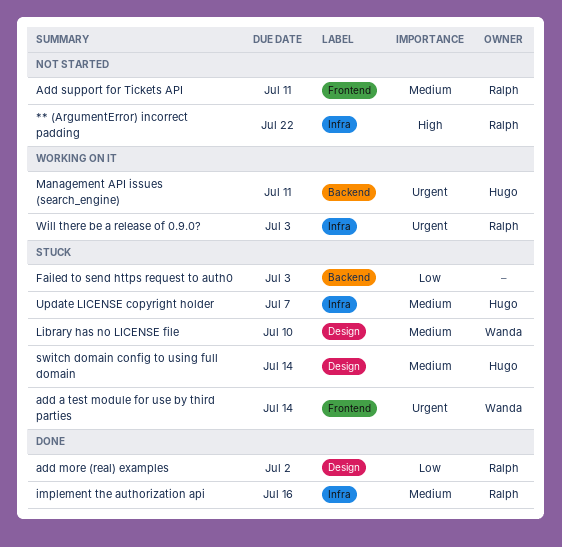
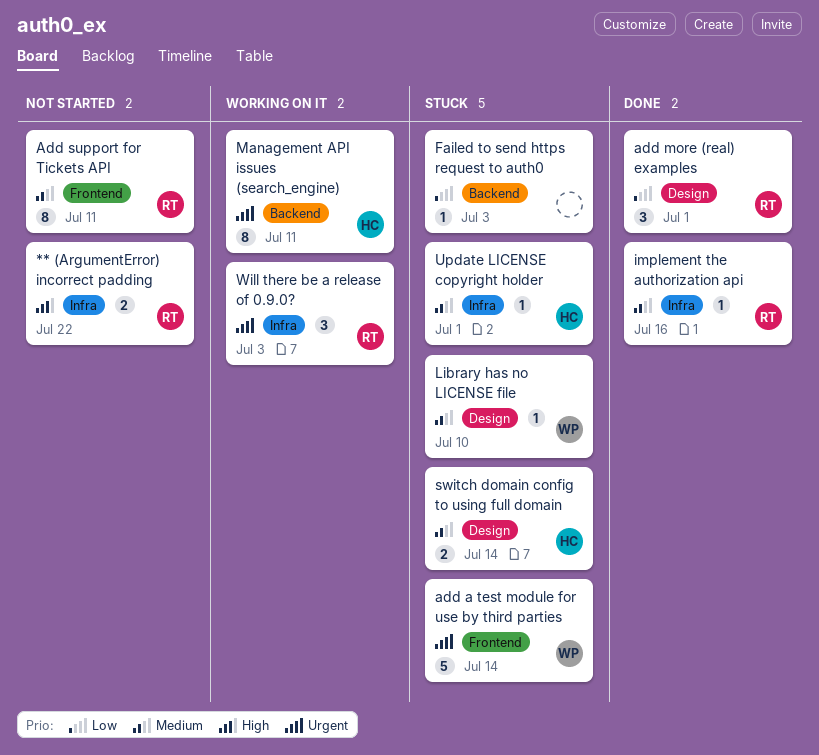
add more (real) examples, due: Jul 2 -> Jul 1
Update LICENSE copyright holder, due: Jul 7 -> Jul 1

